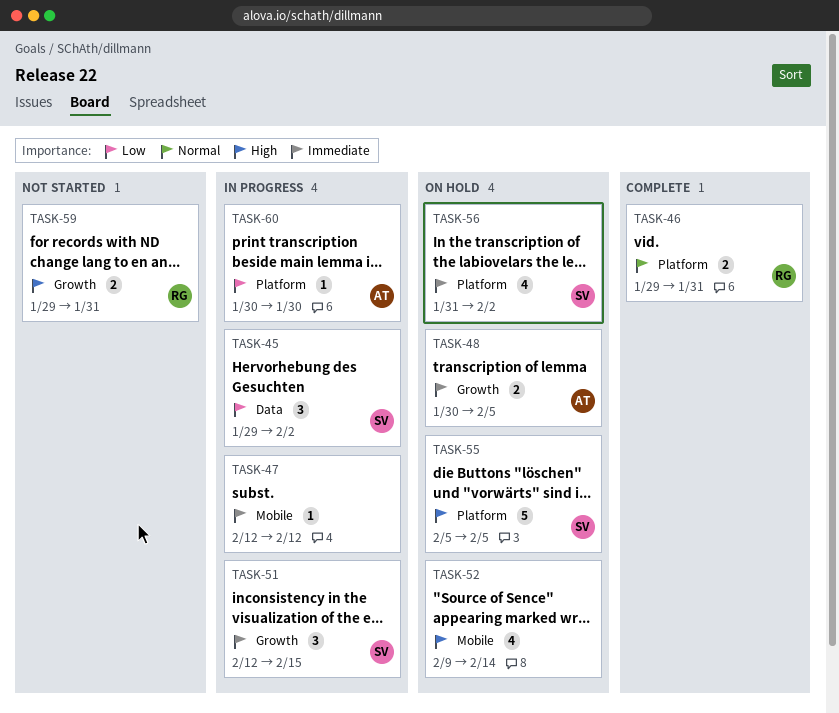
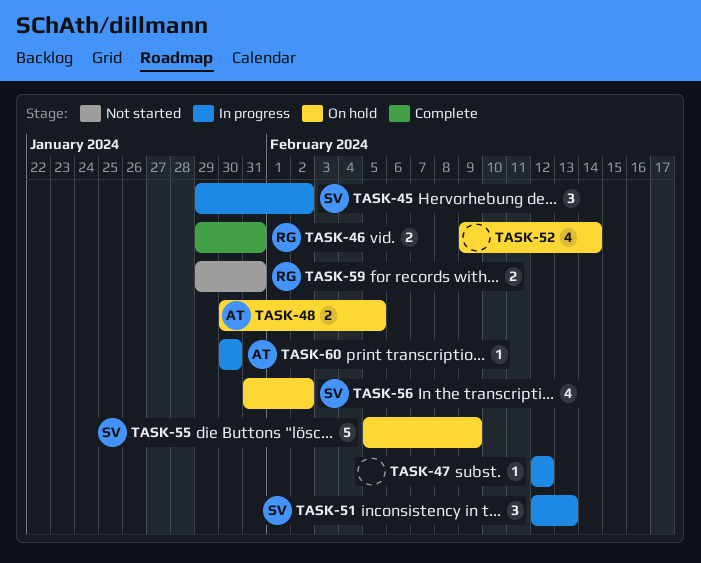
TASK-51, due: Feb 15 -> Feb 13
TASK-55, due: Feb 5 -> Feb 9

